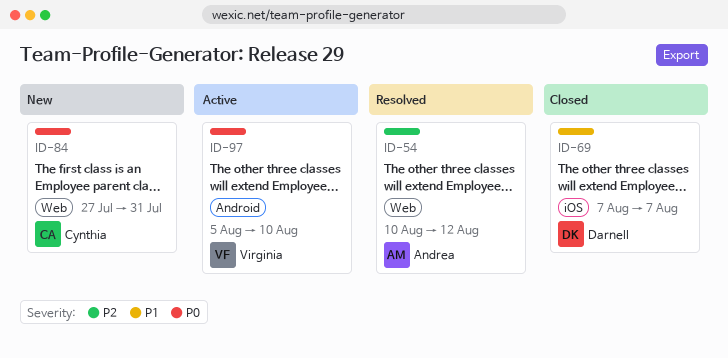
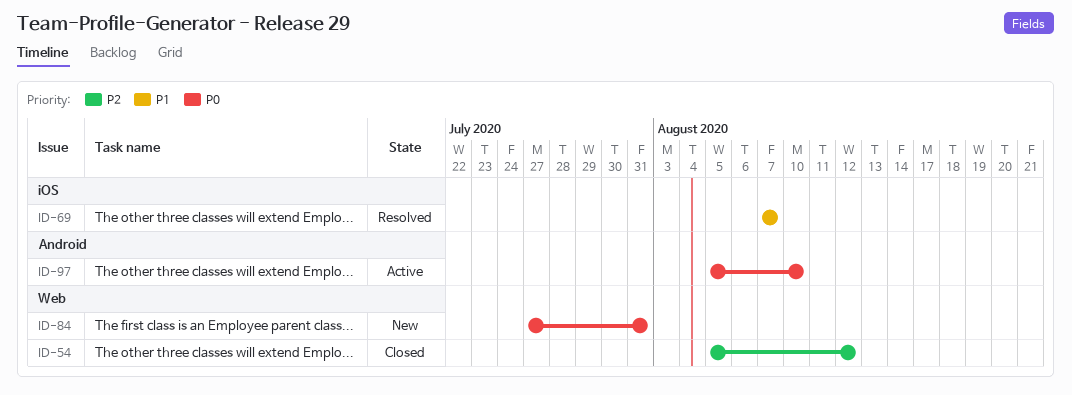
ID-54, status: Resolved -> Closed
ID-54, start: Aug 10 -> Aug 5
ID-69, status: Closed -> Resolved

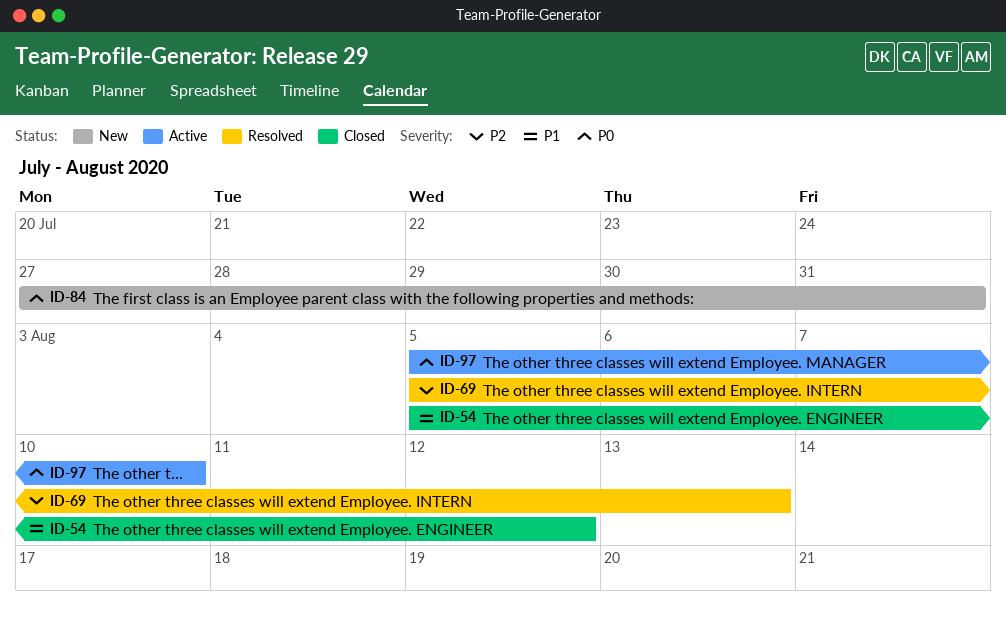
ID-54, priority: P2 -> P1
ID-69, priority: P1 -> P2
ID-69, start: Aug 7 -> Aug 5
ID-69, due: Aug 7 -> Aug 13

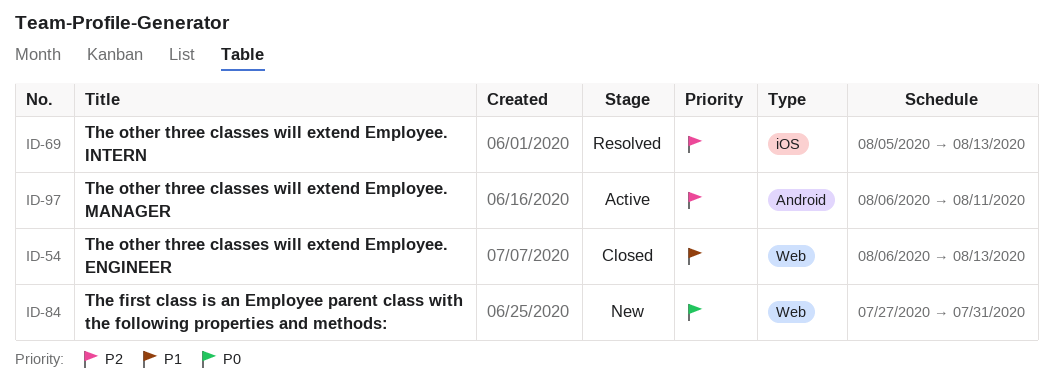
ID-54, start: Aug 5 -> Aug 6
ID-54, due: Aug 12 -> Aug 13
ID-97, priority: P0 -> P2
ID-97, start: Aug 5 -> Aug 6
ID-97, due: Aug 10 -> Aug 11

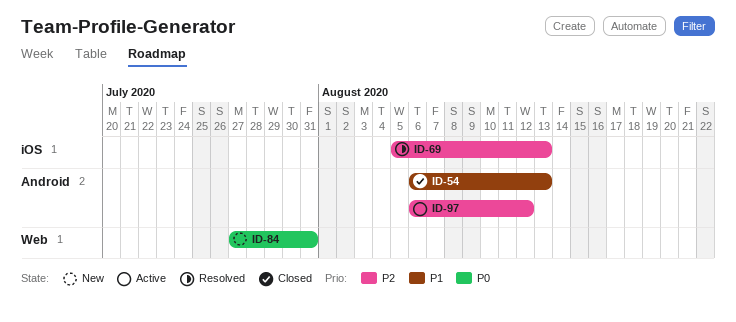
ID-54, label: Web -> Android
ID-97, due: Aug 11 -> Aug 12

